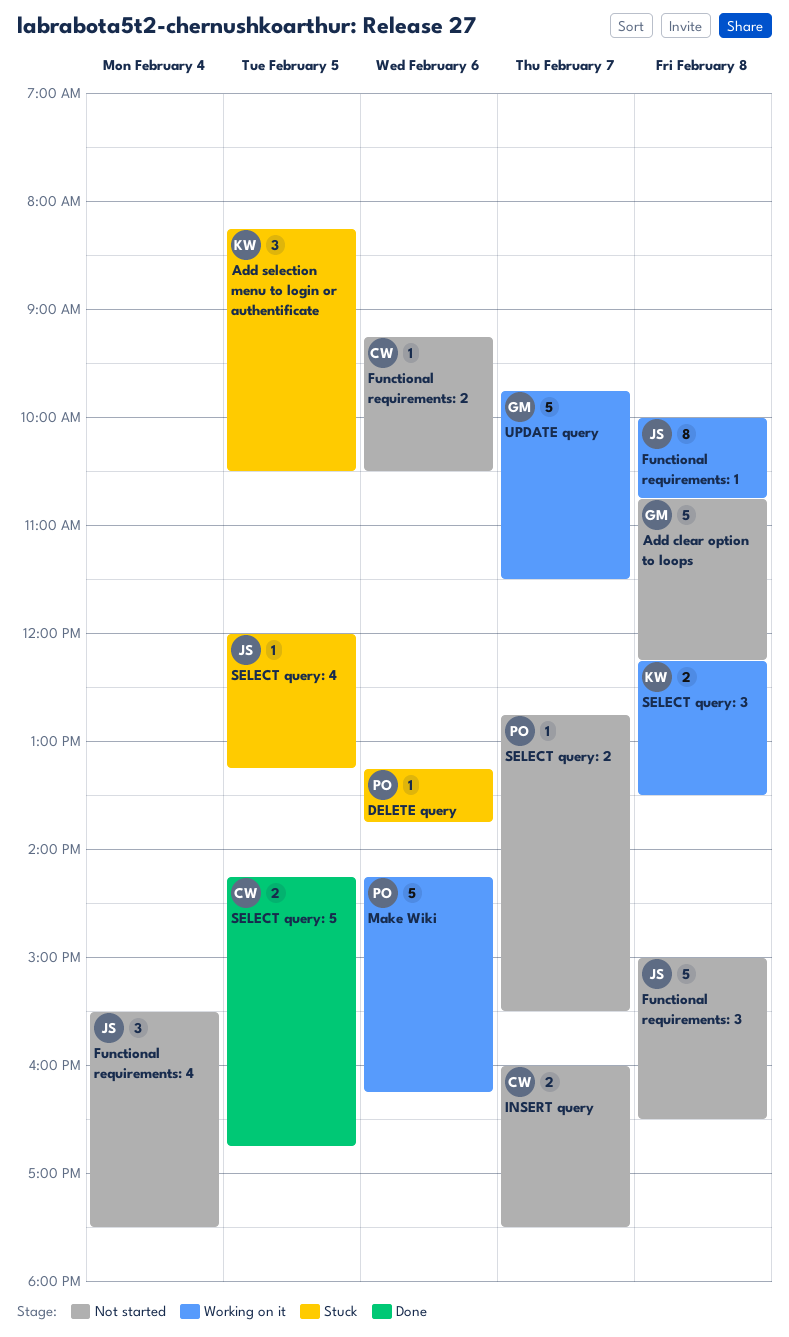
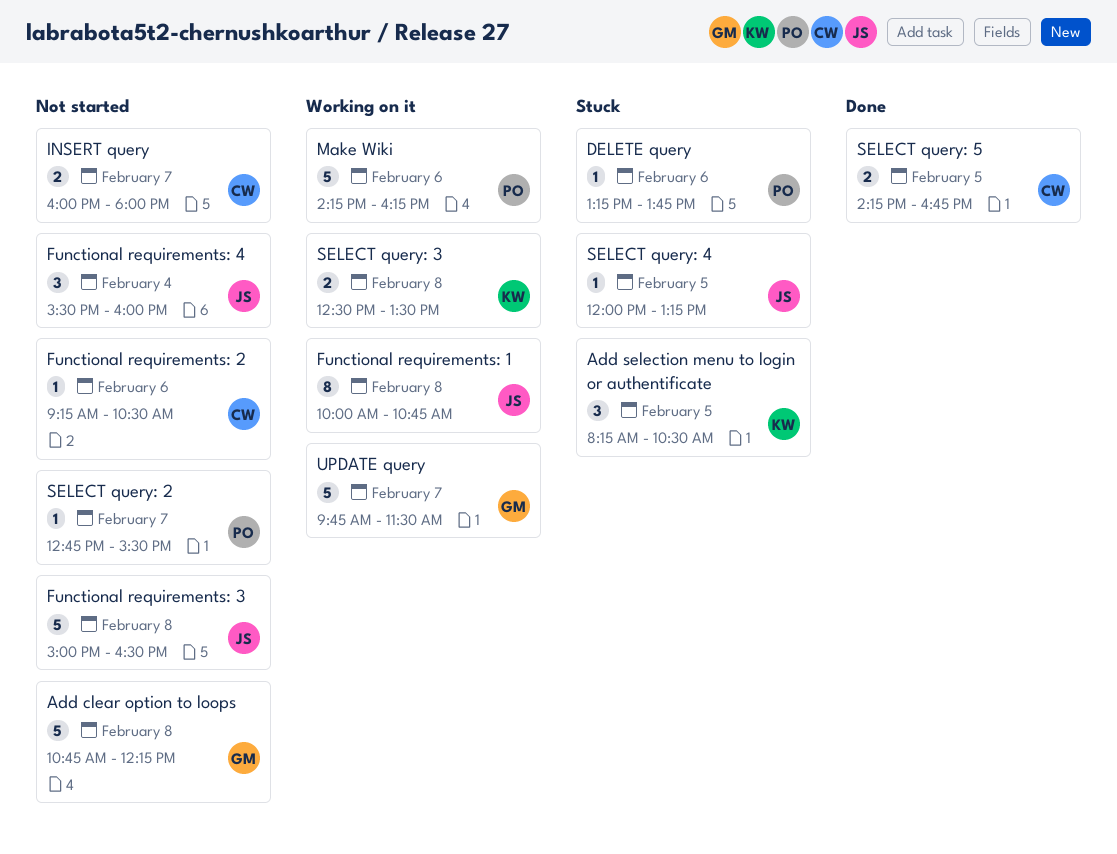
Functional requirements: 4, ends: 17:30 -> 16:00
INSERT query, ends: 17:30 -> 18:00
SELECT query: 3, begins: 12:15 -> 12:30

